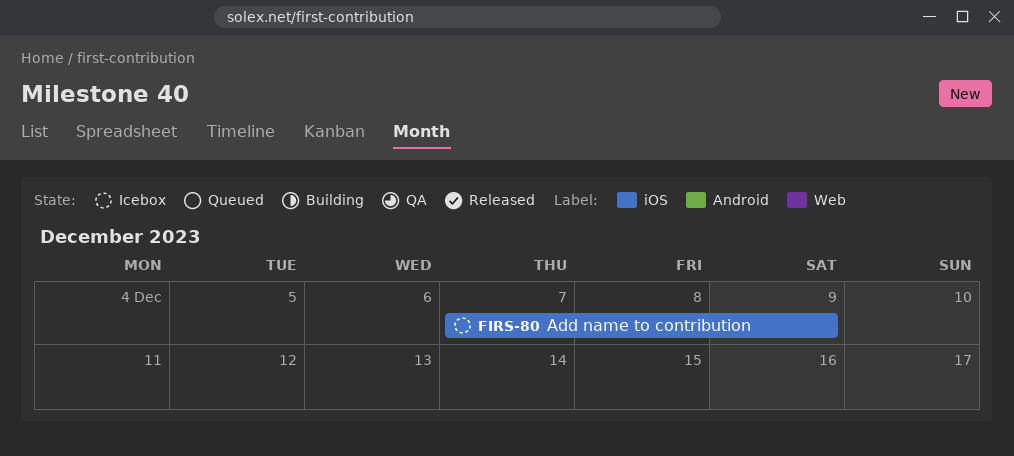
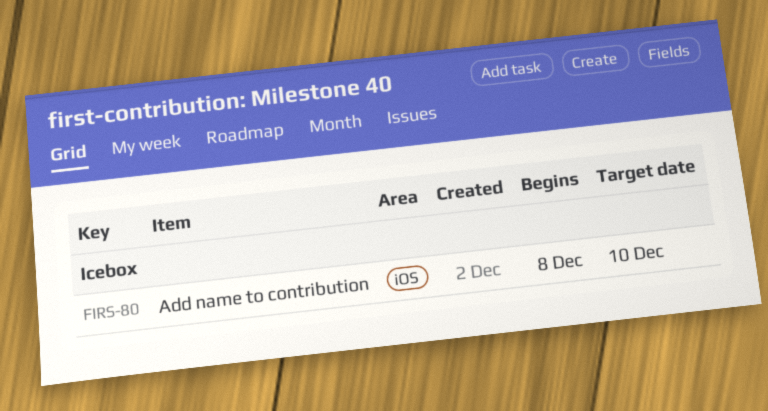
FIRS-80, start: Dec 7 -> Dec 8
FIRS-80, due: Dec 9 -> Dec 10

